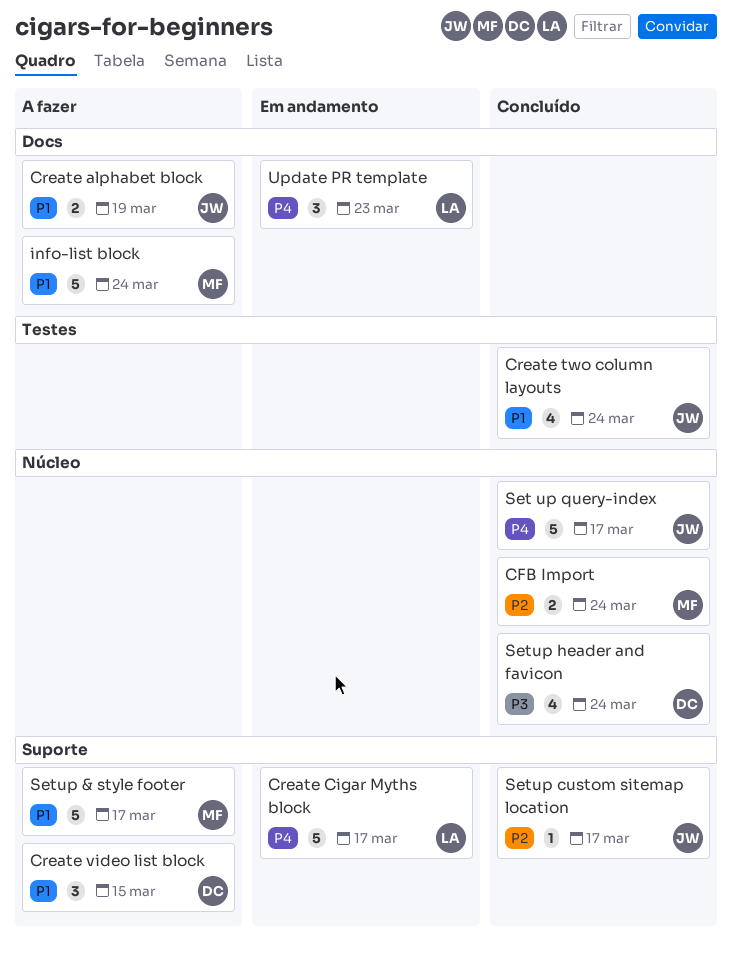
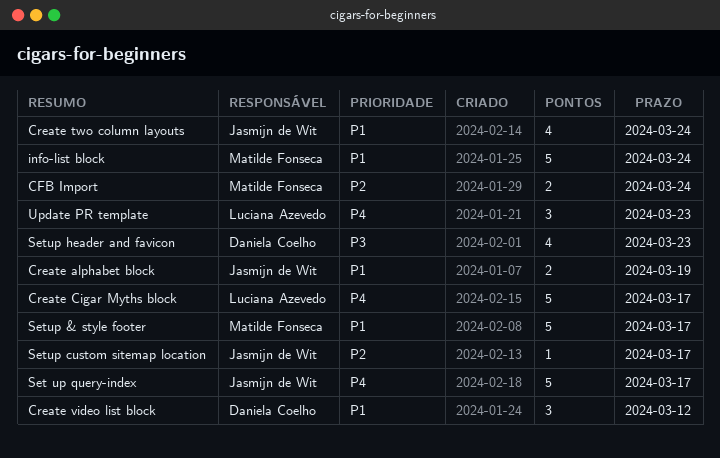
Create video list block, due: Mar 15 -> Mar 12
Setup header and favicon, due: Mar 24 -> Mar 23

